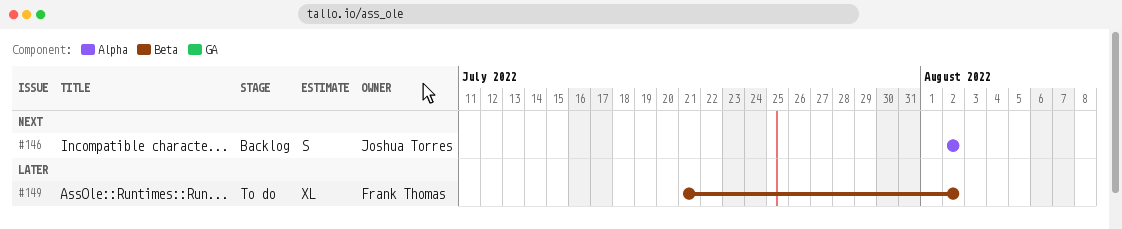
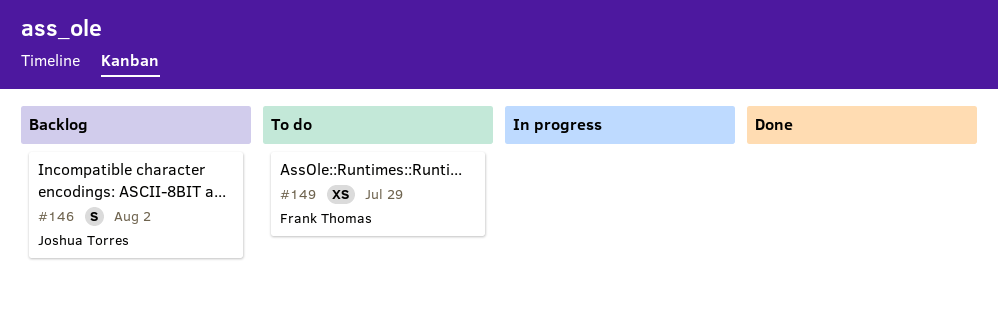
#149, estimate: XL -> XS
#149, due: Aug 2 -> Jul 29

